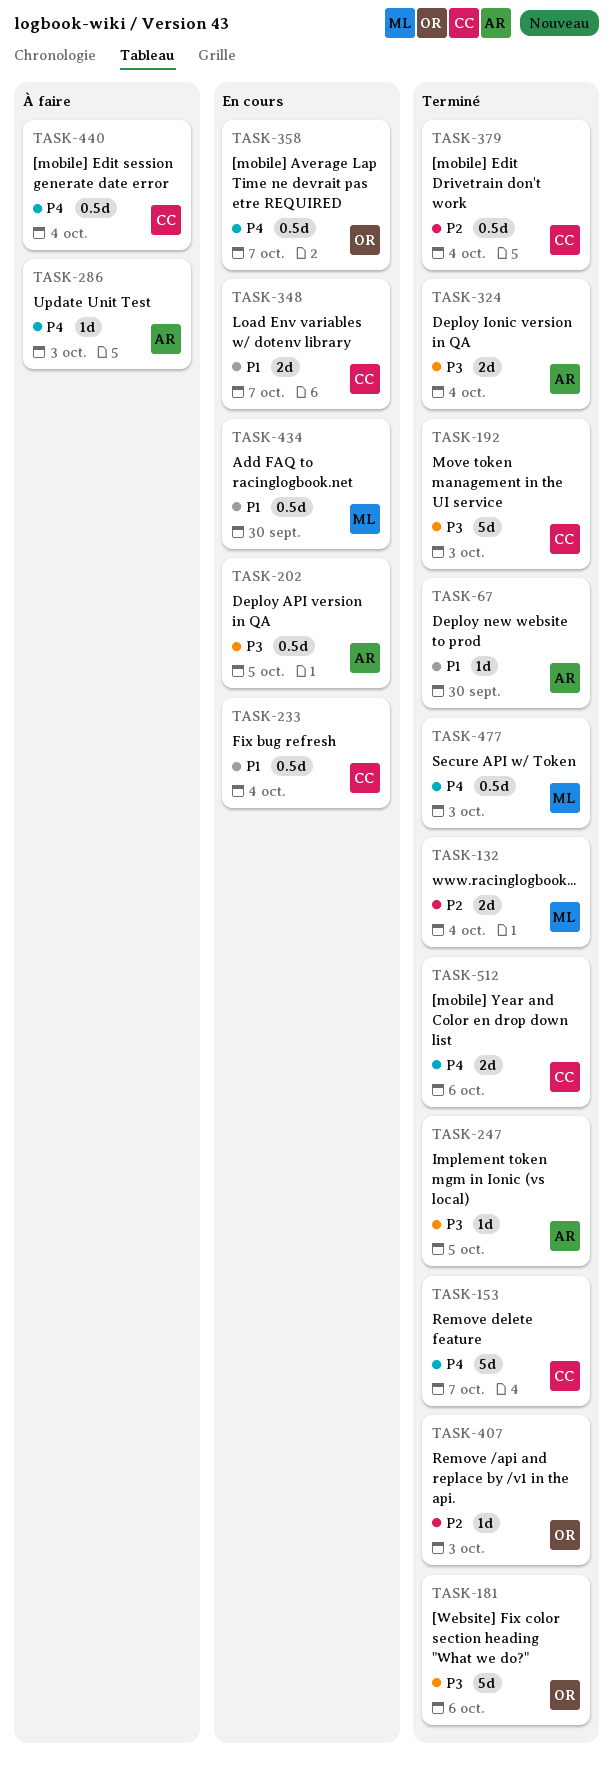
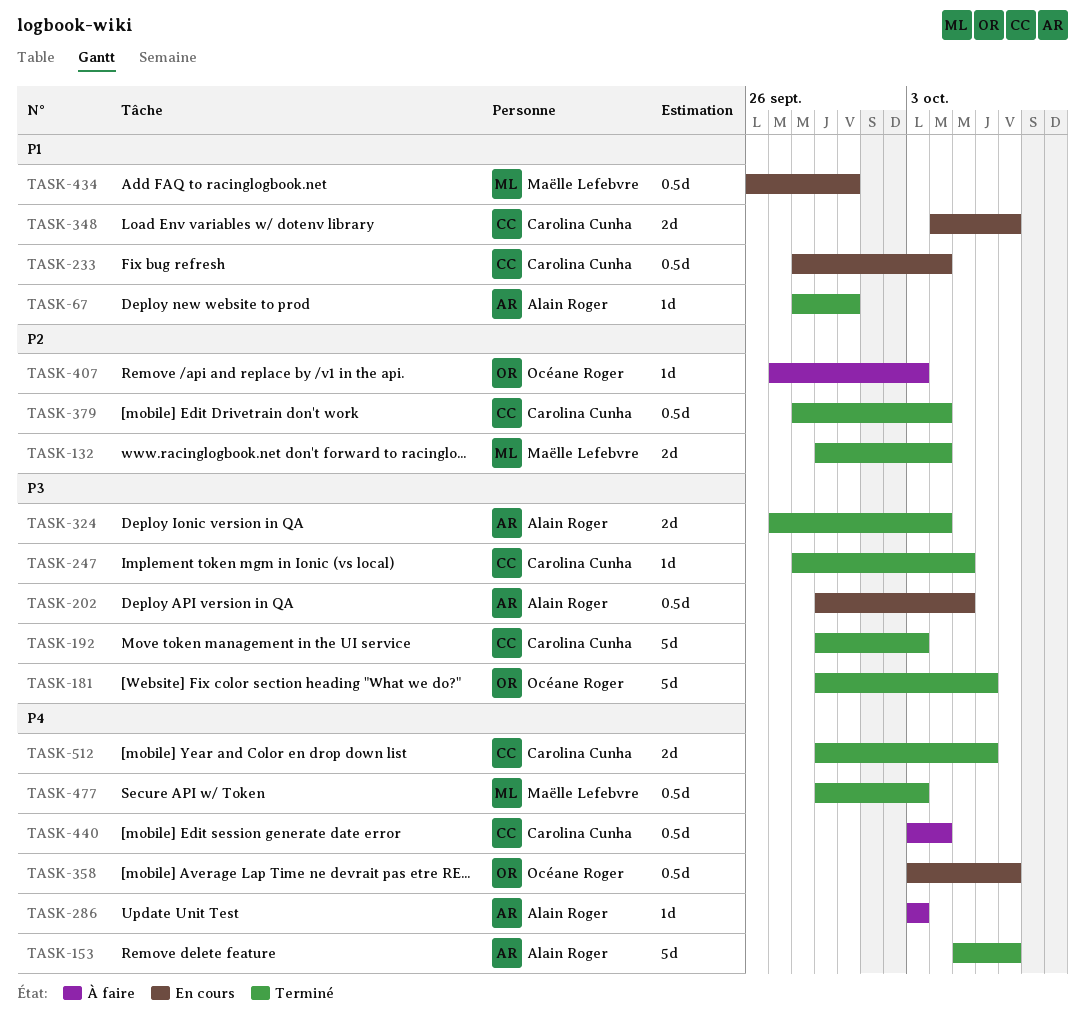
TASK-153, owner: Carolina Cunha -> Alain Roger
TASK-247, owner: Alain Roger -> Carolina Cunha
TASK-407, status: Terminé -> À faire

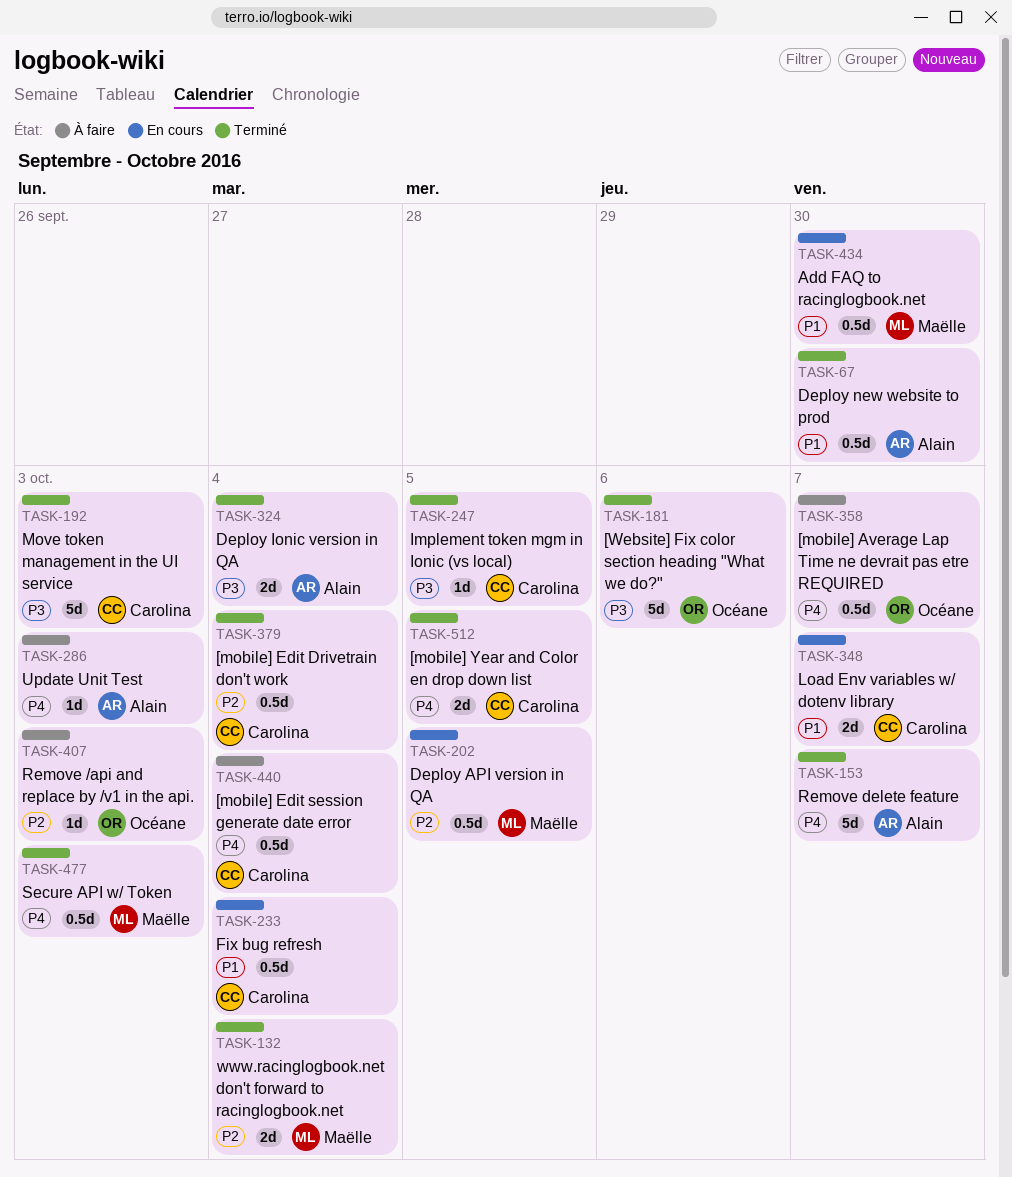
TASK-67, estimate: 1d -> 0.5d
TASK-202, owner: Alain Roger -> Maëlle Lefebvre
TASK-202, priority: P3 -> P2
TASK-358, status: En cours -> À faire
TASK-512, due: Oct 6 -> Oct 5

